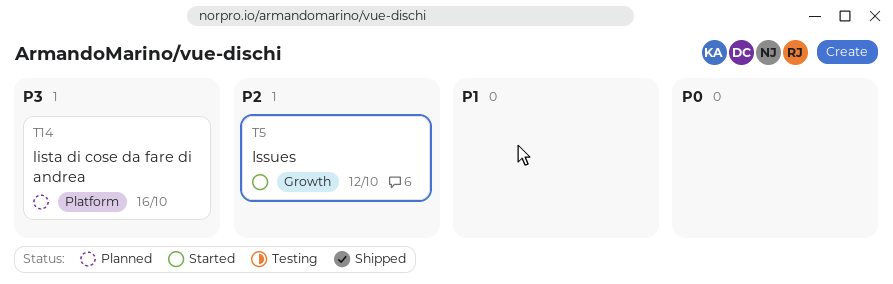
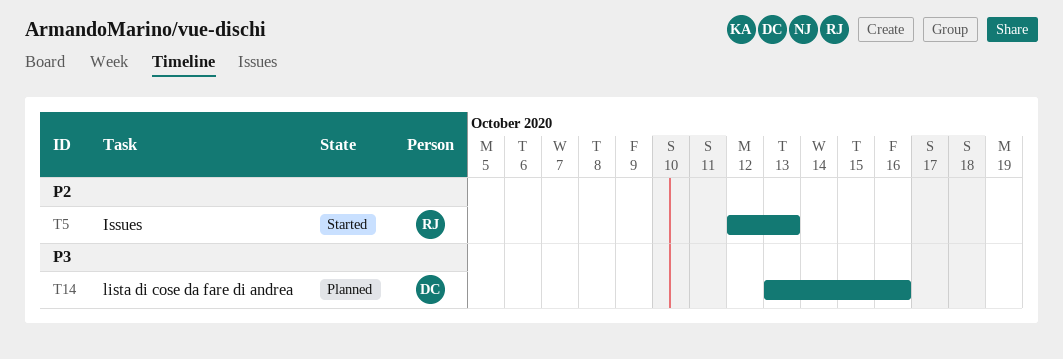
T5, due: Oct 12 -> Oct 13

